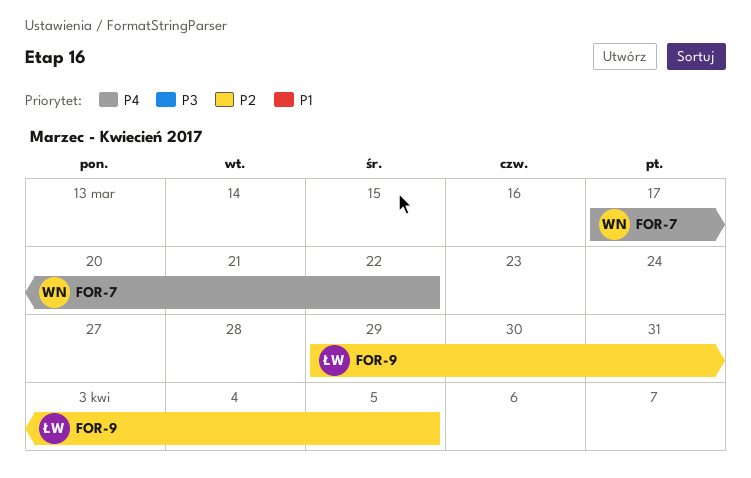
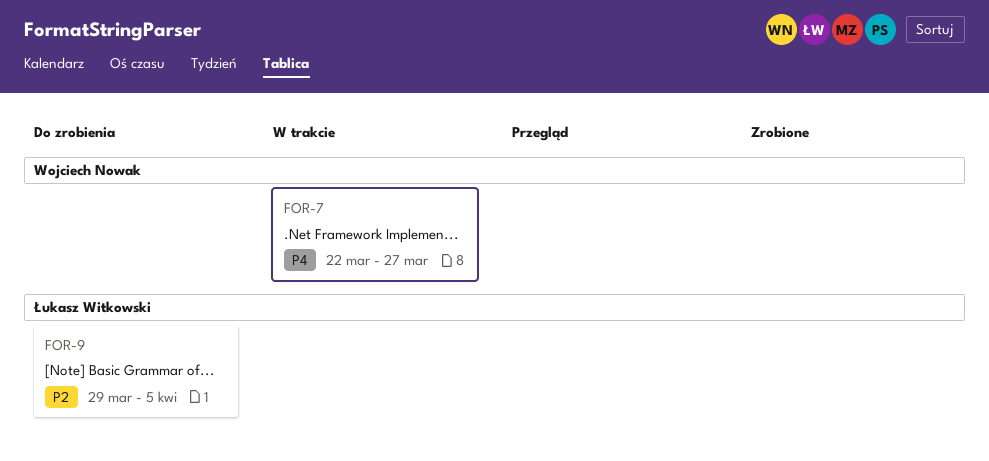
FOR-7, start: Mar 17 -> Mar 22
FOR-7, due: Mar 22 -> Mar 27

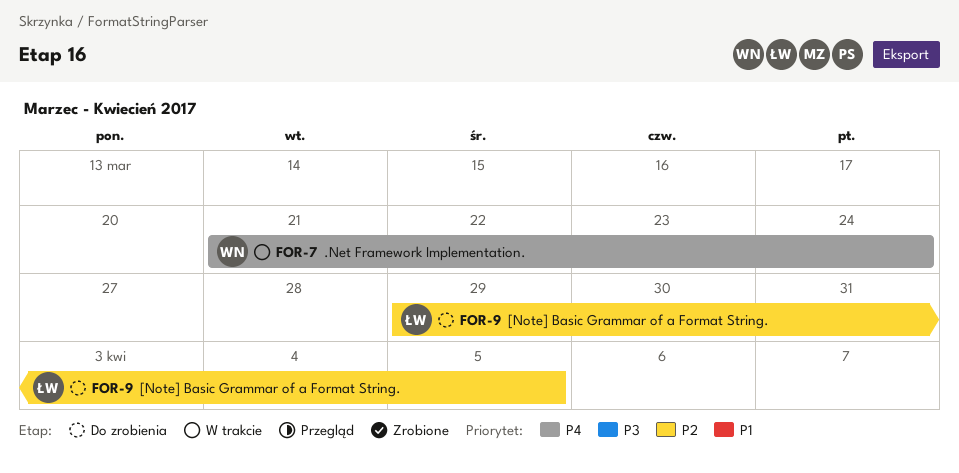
FOR-7, start: Mar 22 -> Mar 21
FOR-7, due: Mar 27 -> Mar 24

